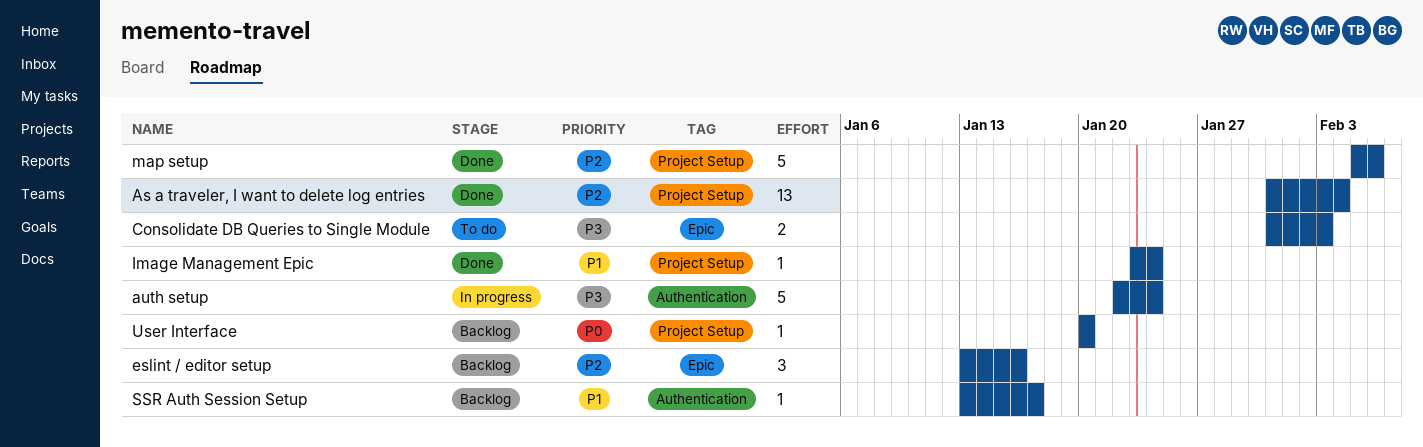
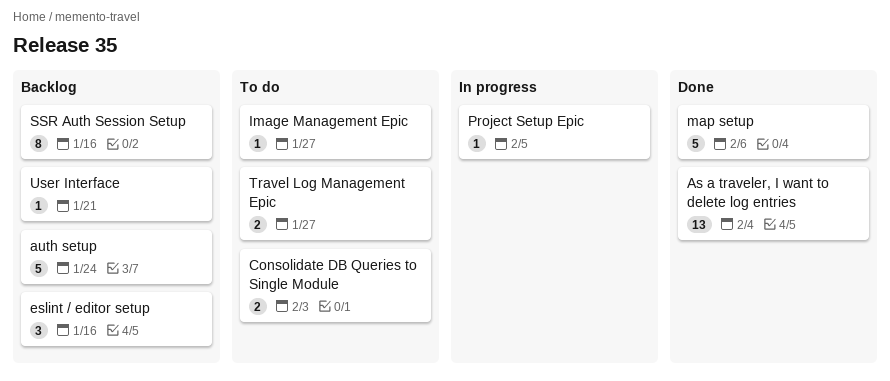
auth setup, status: In progress -> Backlog
Image Management Epic, status: Done -> To do
Image Management Epic, due: Jan 24 -> Jan 27
Project Setup Epic: none -> present
SSR Auth Session Setup, estimate: 1 -> 8
SSR Auth Session Setup, due: Jan 17 -> Jan 16
Travel Log Management Epic: none -> present
User Interface, due: Jan 20 -> Jan 21

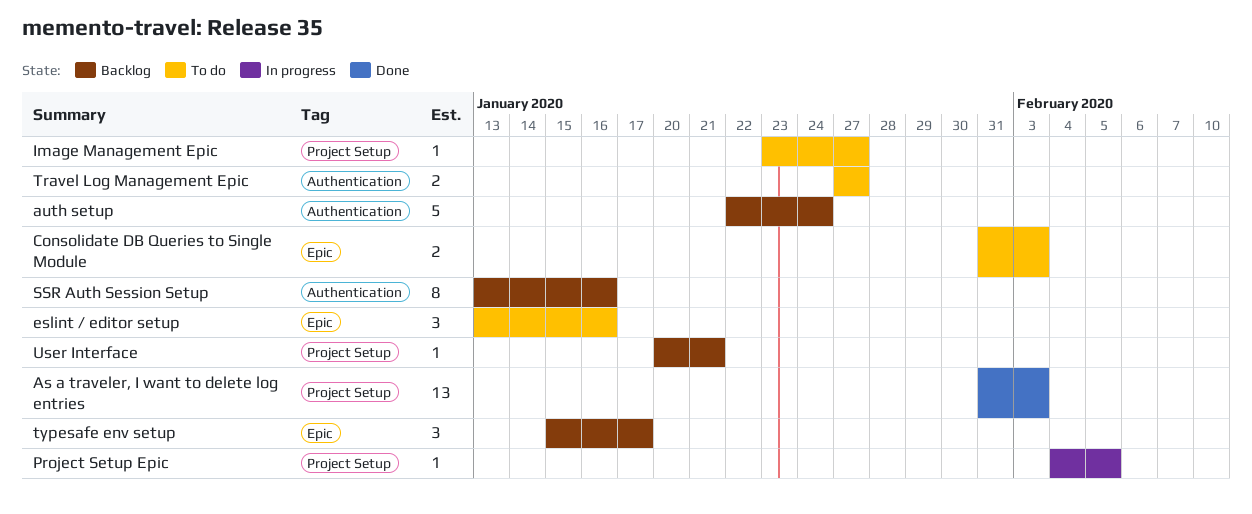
As a traveler, I want to delete log entries, due: Feb 4 -> Feb 3
eslint / editor setup, status: Backlog -> To do
map setup: present -> none
typesafe env setup: none -> present

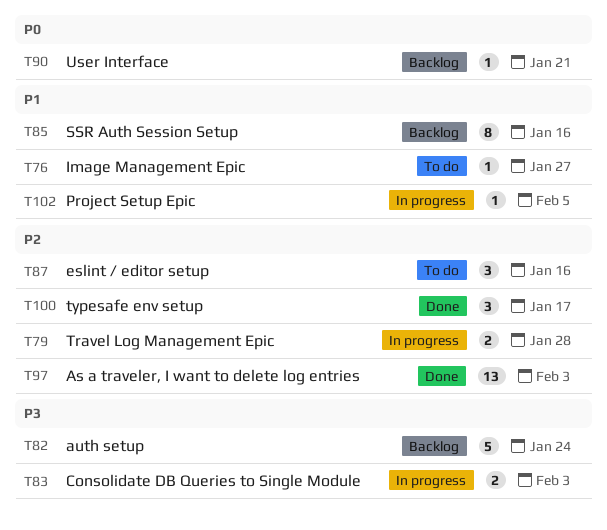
Consolidate DB Queries to Single Module, status: To do -> In progress
Travel Log Management Epic, status: To do -> In progress
Travel Log Management Epic, due: Jan 27 -> Jan 28
typesafe env setup, status: Backlog -> Done

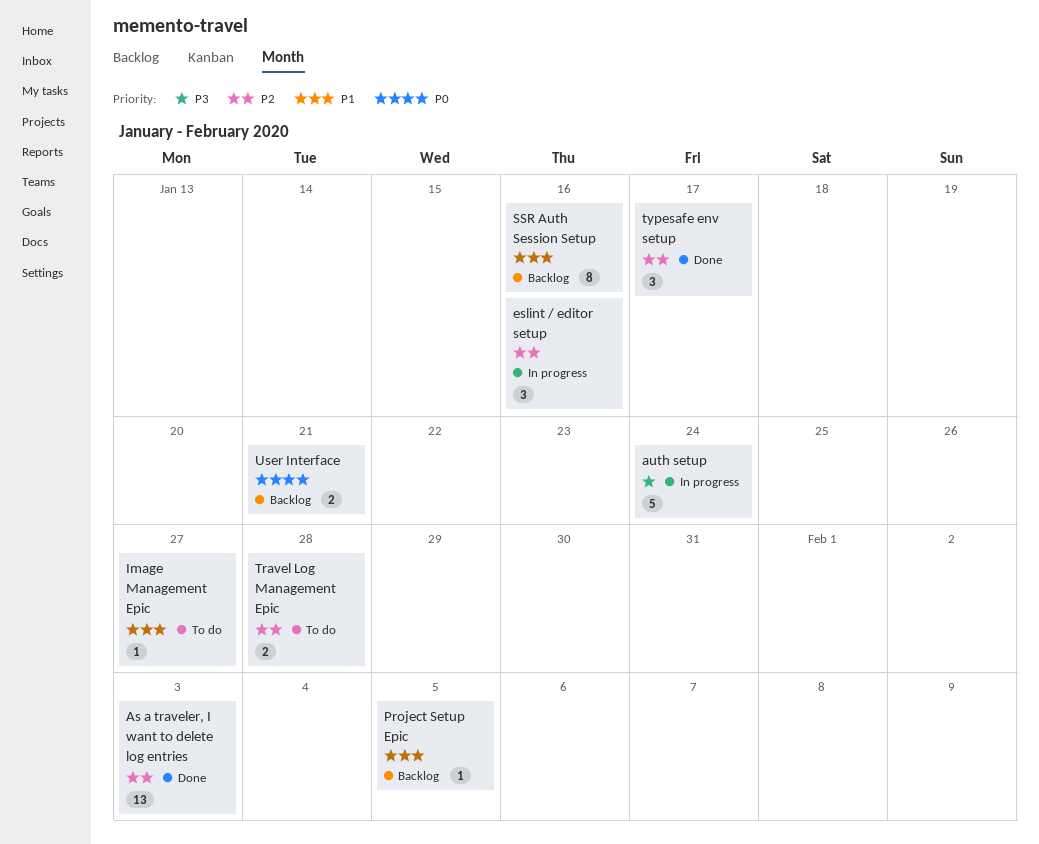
auth setup, status: Backlog -> In progress
Consolidate DB Queries to Single Module: present -> none
eslint / editor setup, status: To do -> In progress
Project Setup Epic, status: In progress -> Backlog
Travel Log Management Epic, status: In progress -> To do
User Interface, estimate: 1 -> 2

